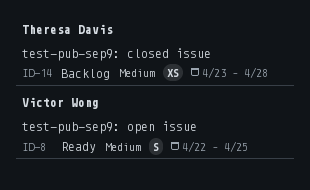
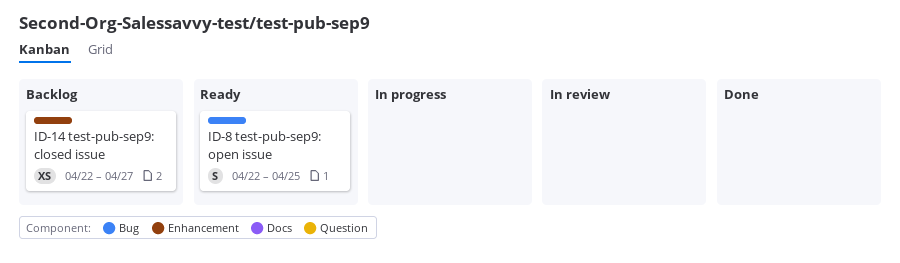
ID-14, start: Apr 23 -> Apr 22
ID-14, due: Apr 28 -> Apr 27

